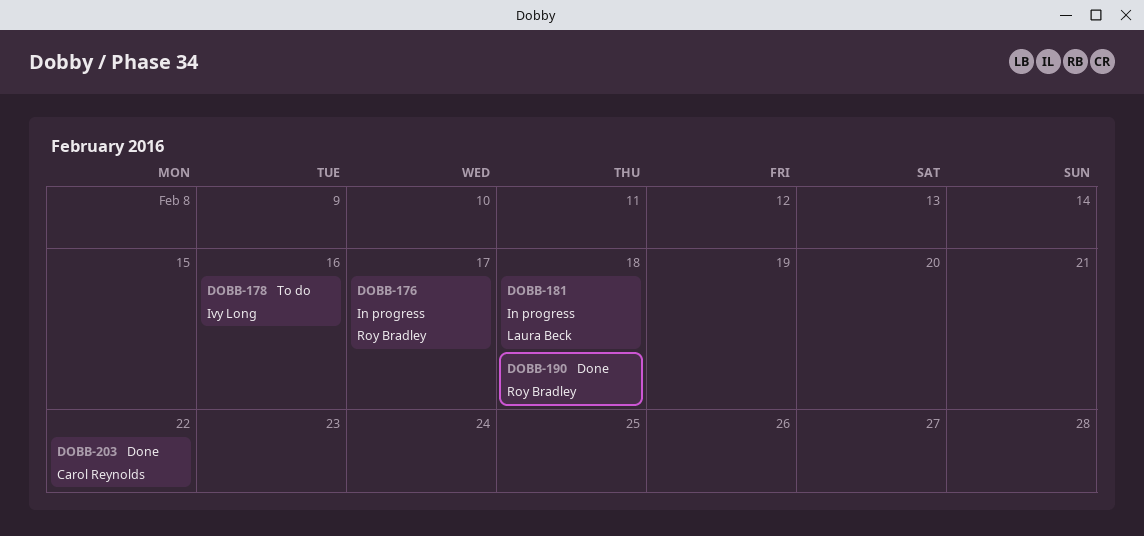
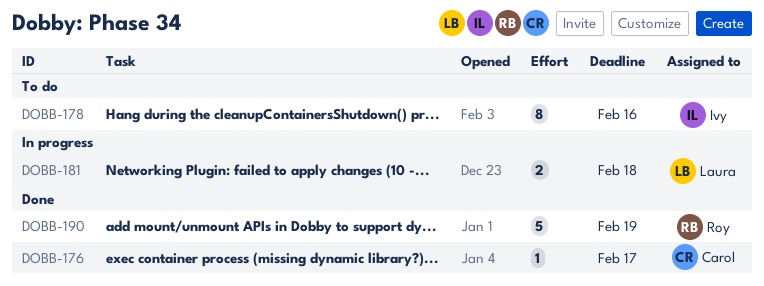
DOBB-176, status: In progress -> Done
DOBB-176, owner: Roy Bradley -> Carol Reynolds
DOBB-190, due: Feb 18 -> Feb 19
DOBB-203: present -> none

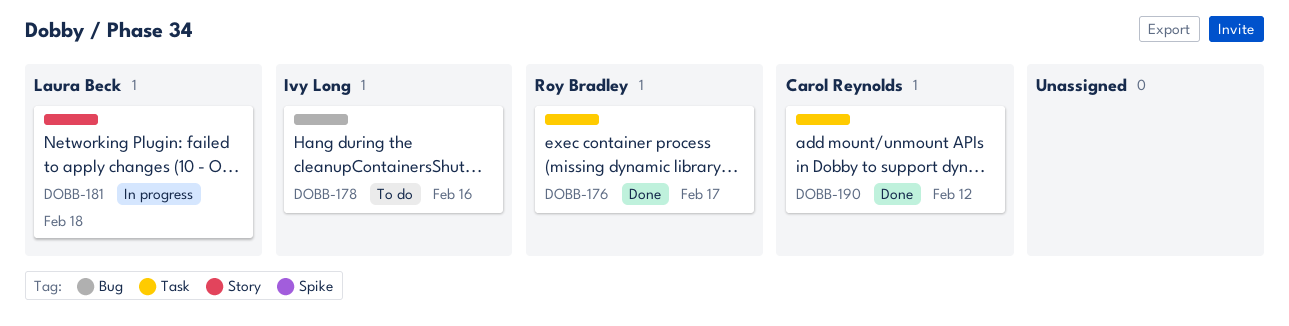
DOBB-176, owner: Carol Reynolds -> Roy Bradley
DOBB-190, owner: Roy Bradley -> Carol Reynolds
DOBB-190, due: Feb 19 -> Feb 12

